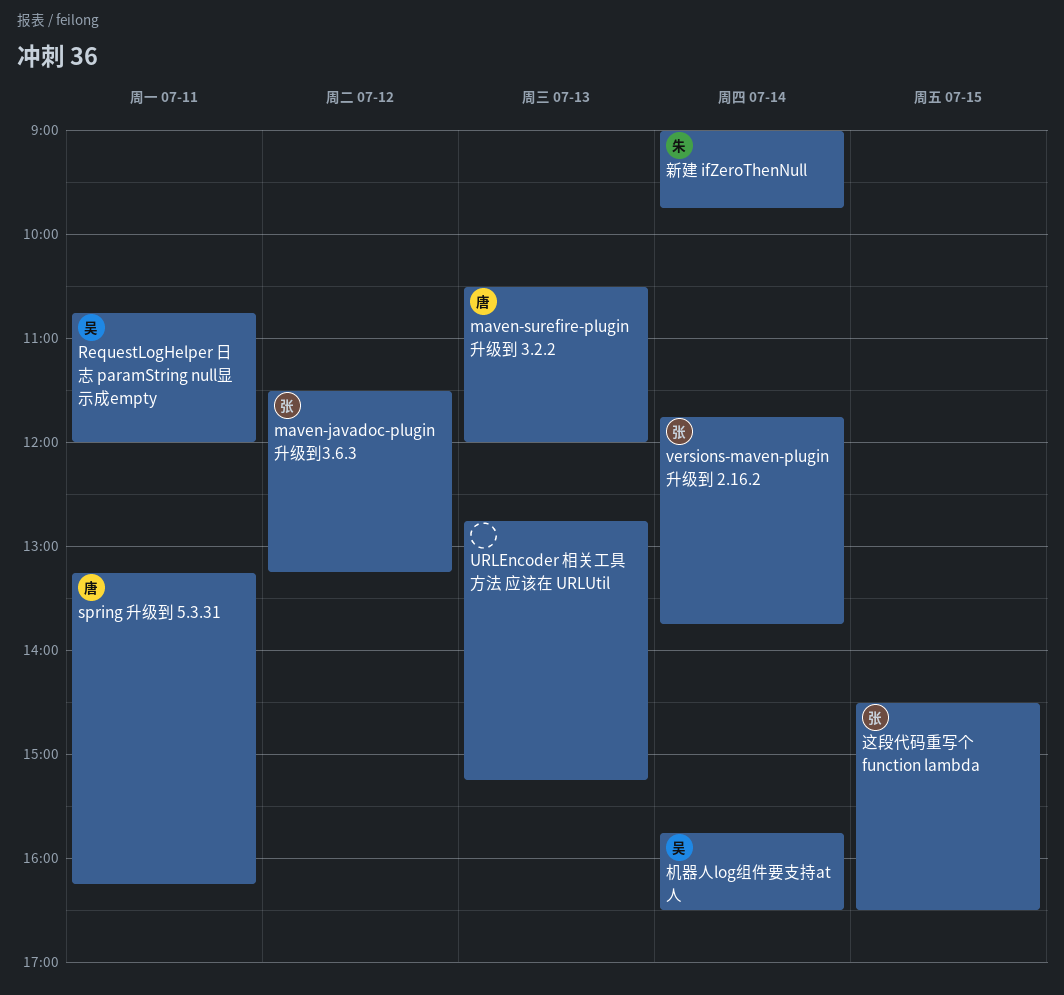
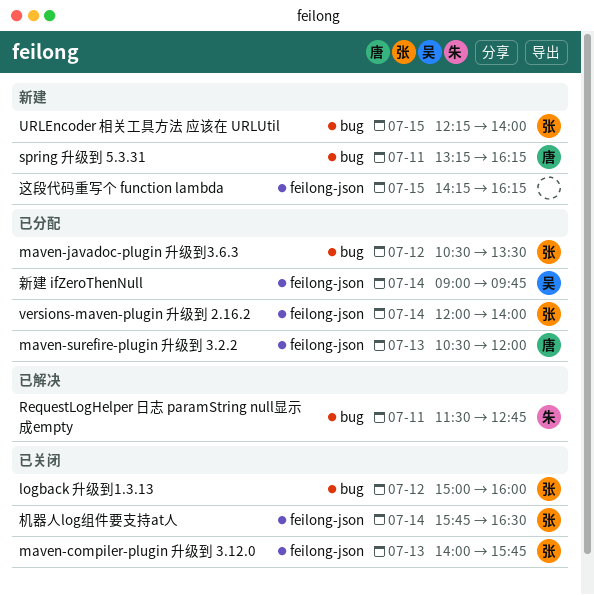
logback 升级到1.3.13: none -> present
maven-compiler-plugin 升级到 3.12.0: none -> present
maven-javadoc-plugin 升级到3.6.3, begins: 11:30 -> 10:30
maven-javadoc-plugin 升级到3.6.3, ends: 13:15 -> 13:30
RequestLogHelper 日志 paramString null显示成empty, owner: 吴 -> 朱
RequestLogHelper 日志 paramString null显示成empty, begins: 10:45 -> 11:30
RequestLogHelper 日志 paramString null显示成empty, ends: 12:00 -> 12:45
URLEncoder 相关工具方法 应该在 URLUtil, owner: none -> 张
URLEncoder 相关工具方法 应该在 URLUtil, day: Jul 13 -> Jul 15
URLEncoder 相关工具方法 应该在 URLUtil, begins: 12:45 -> 12:15
URLEncoder 相关工具方法 应该在 URLUtil, ends: 15:15 -> 14:00
versions-maven-plugin 升级到 2.16.2, begins: 11:45 -> 12:00
versions-maven-plugin 升级到 2.16.2, ends: 13:45 -> 14:00
新建 ifZeroThenNull, owner: 朱 -> 吴
机器人log组件要支持at人, owner: 吴 -> 张
这段代码重写个 function lambda, owner: 张 -> none
这段代码重写个 function lambda, begins: 14:30 -> 14:15
这段代码重写个 function lambda, ends: 16:30 -> 16:15

